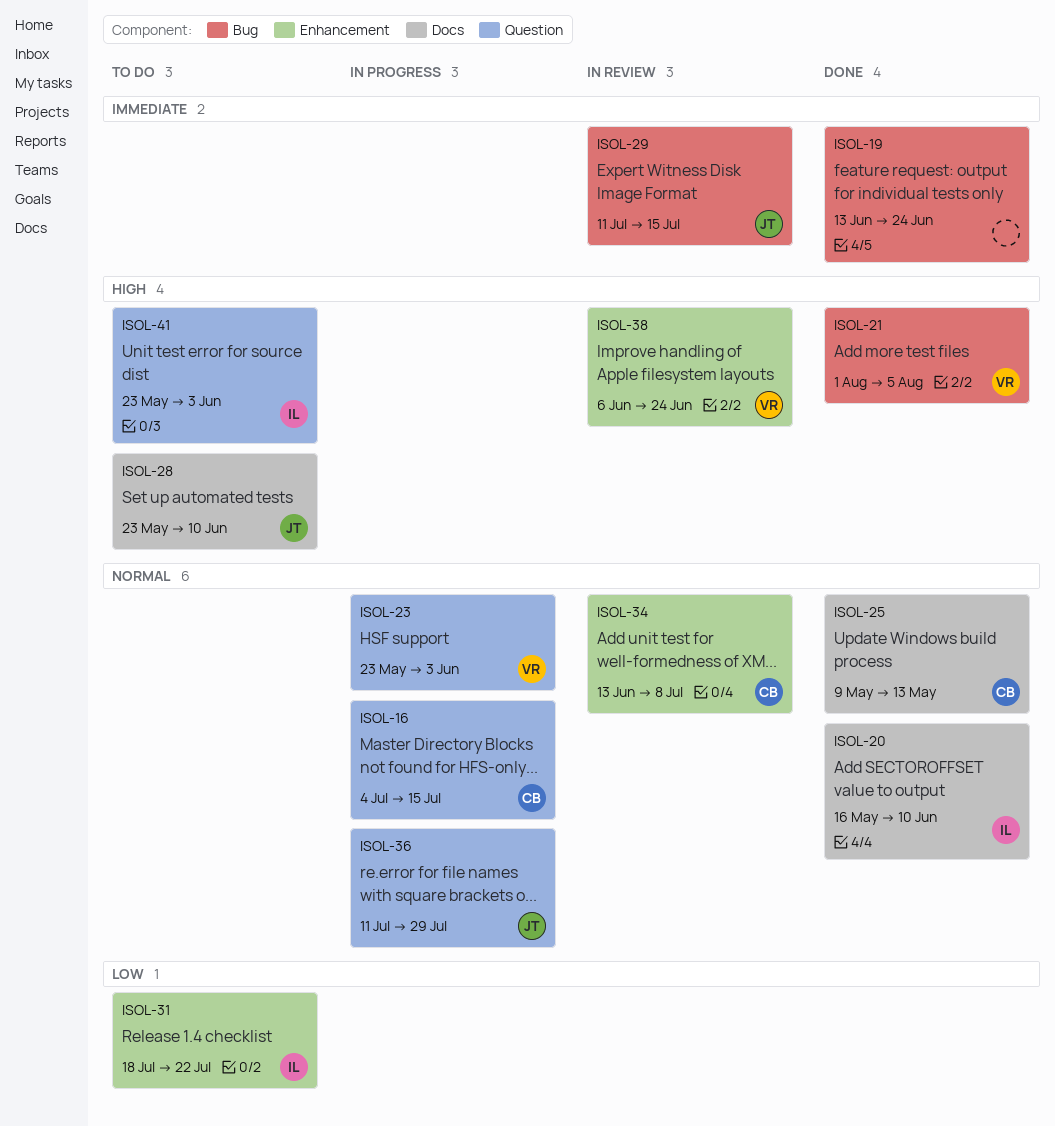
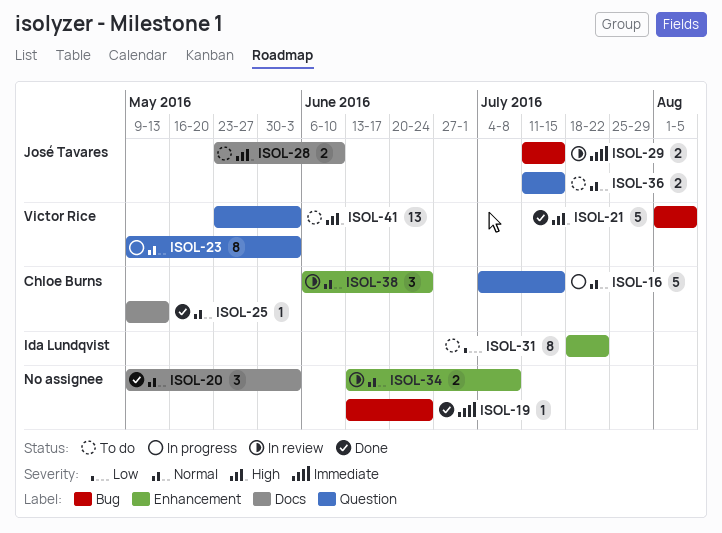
ISOL-20, owner: Ida Lundqvist -> none
ISOL-20, start: May 16 -> May 9
ISOL-20, due: Jun 10 -> Jun 3
ISOL-23, start: May 23 -> May 9
ISOL-34, owner: Chloe Burns -> none
ISOL-36, status: In progress -> To do
ISOL-36, due: Jul 29 -> Jul 15
ISOL-38, owner: Victor Rice -> Chloe Burns
ISOL-38, priority: High -> Normal
ISOL-41, owner: Ida Lundqvist -> Victor Rice

